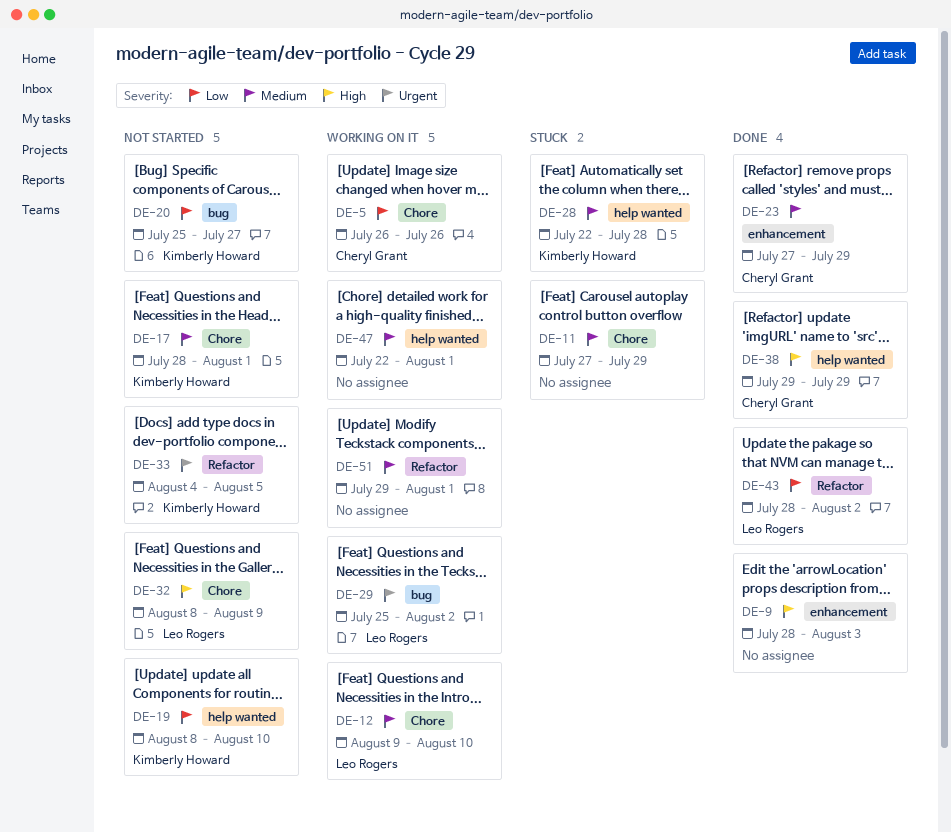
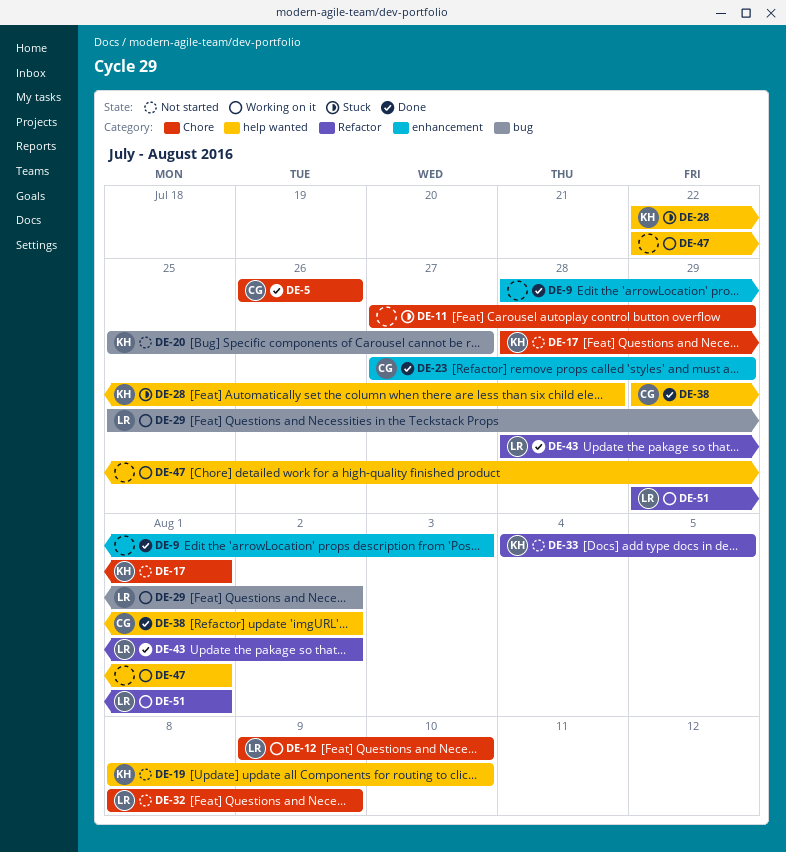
DE-5, status: Working on it -> Done
DE-38, due: Jul 29 -> Aug 2
DE-51, owner: none -> Leo Rogers

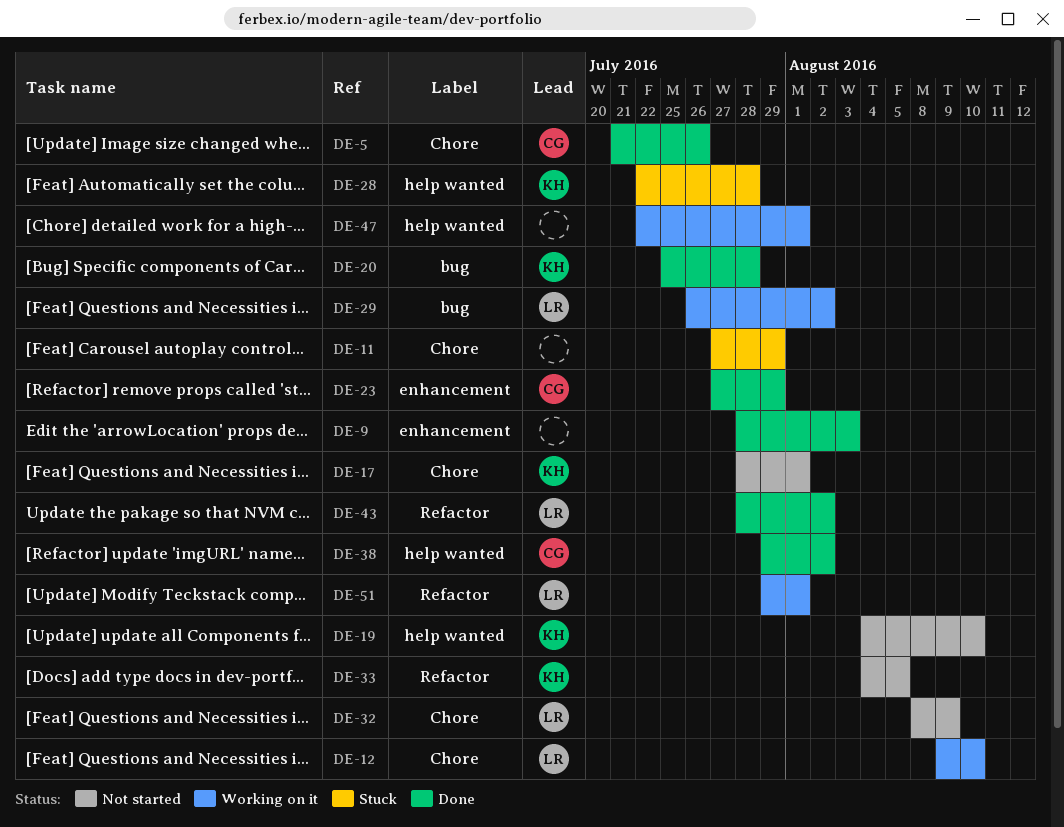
DE-5, start: Jul 26 -> Jul 21
DE-19, start: Aug 8 -> Aug 4
DE-20, status: Not started -> Done
DE-20, due: Jul 27 -> Jul 28
DE-29, start: Jul 25 -> Jul 26

